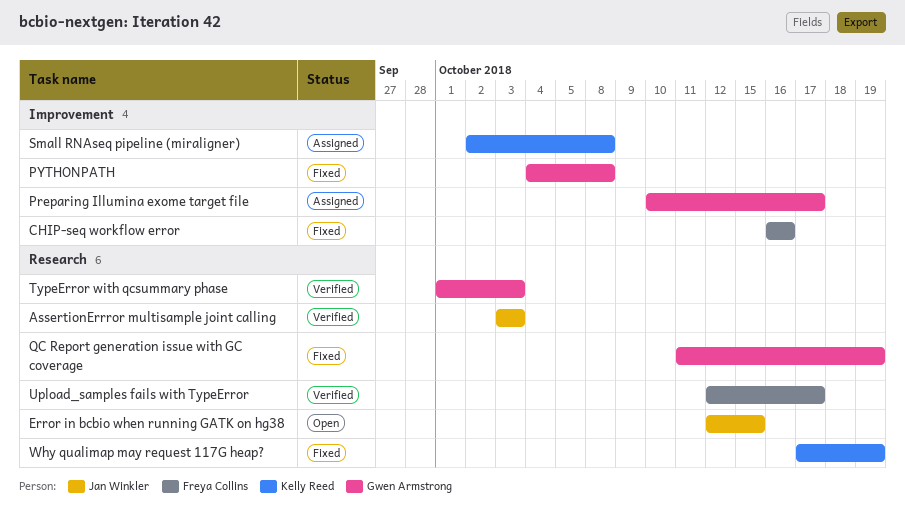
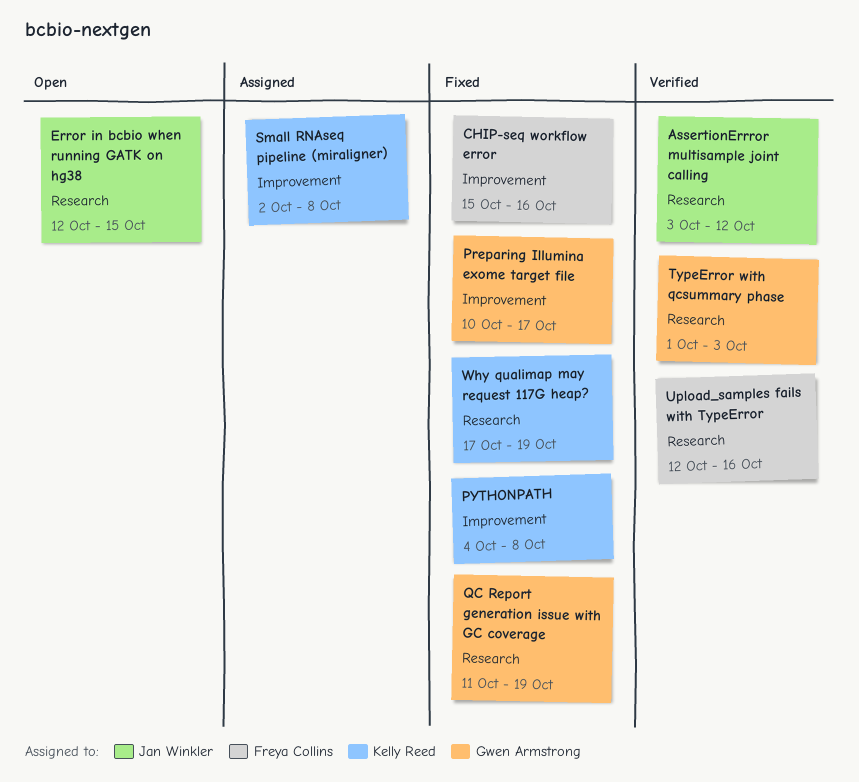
AssertionErrror multisample joint calling, due: Oct 3 -> Oct 12
CHIP-seq workflow error, start: Oct 16 -> Oct 15
Preparing Illumina exome target file, status: Assigned -> Fixed
PYTHONPATH, owner: Gwen Armstrong -> Kelly Reed
Upload_samples fails with TypeError, due: Oct 17 -> Oct 16

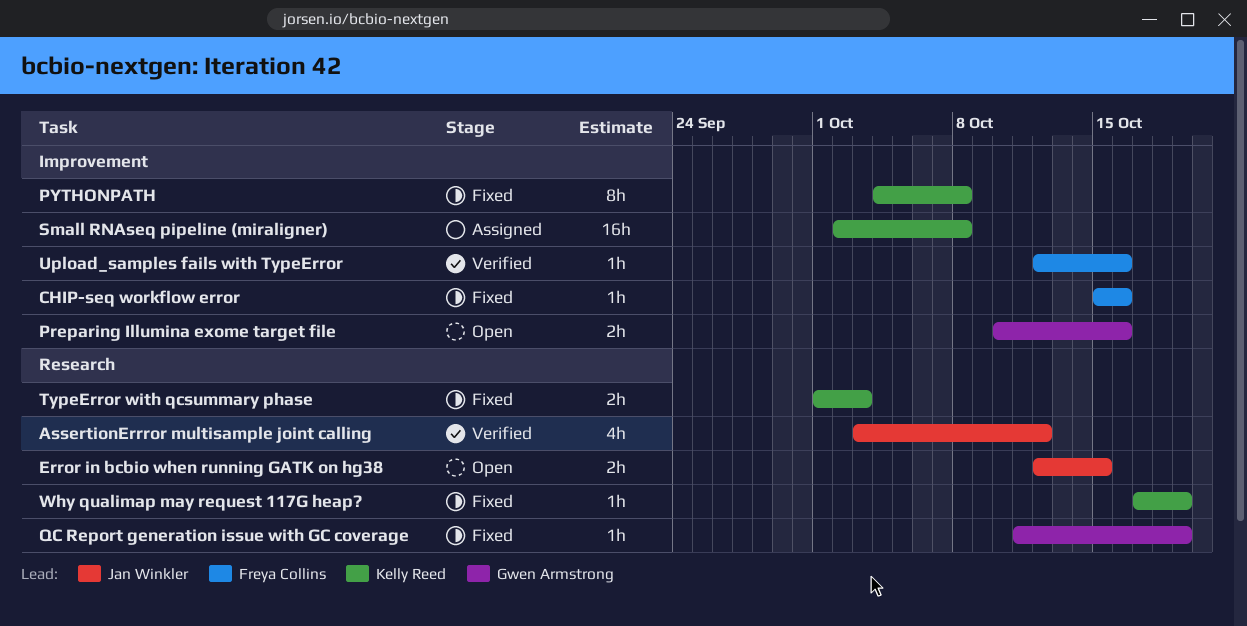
Preparing Illumina exome target file, status: Fixed -> Open
Preparing Illumina exome target file, due: Oct 17 -> Oct 16
TypeError with qcsummary phase, status: Verified -> Fixed
TypeError with qcsummary phase, owner: Gwen Armstrong -> Kelly Reed
Upload_samples fails with TypeError, label: Research -> Improvement

